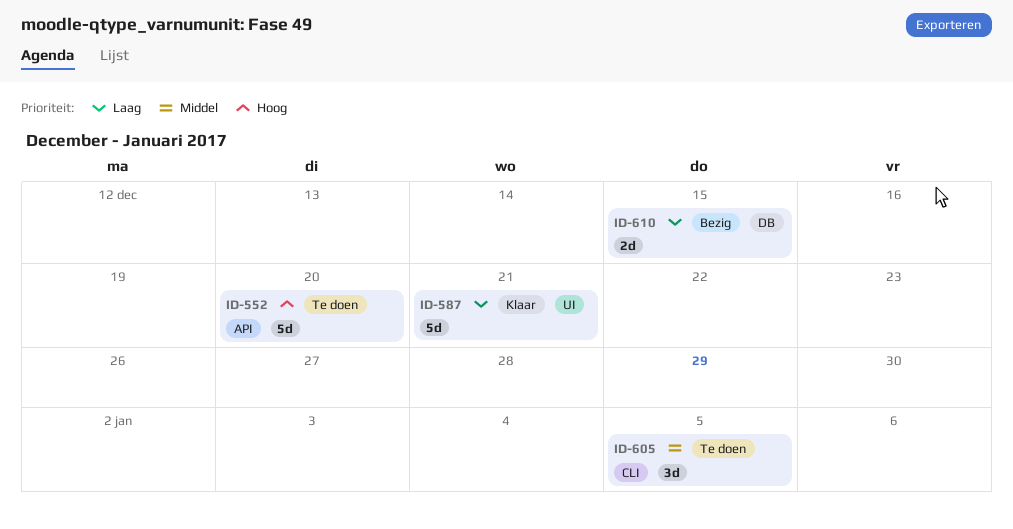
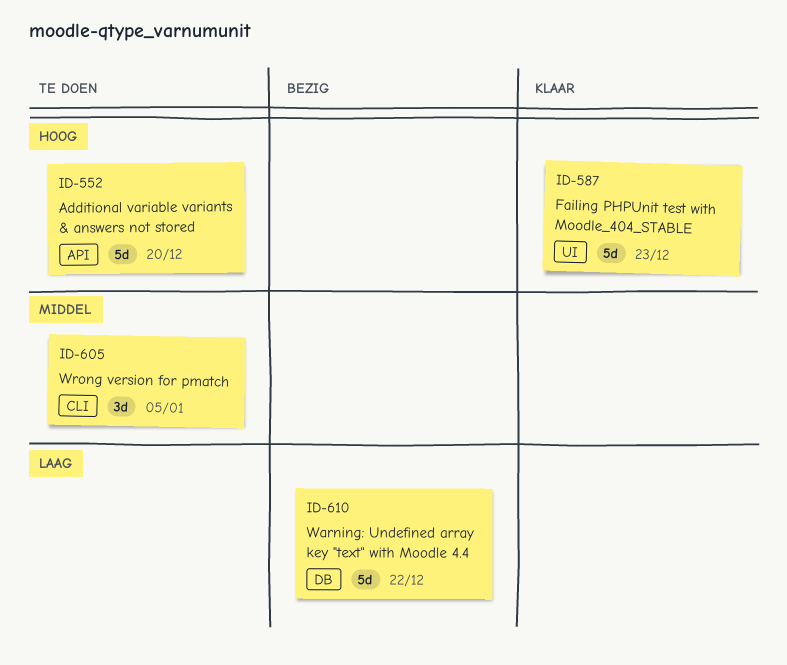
ID-587, priority: Laag -> Hoog
ID-587, due: Dec 21 -> Dec 23
ID-610, estimate: 2d -> 5d
ID-610, due: Dec 15 -> Dec 22

